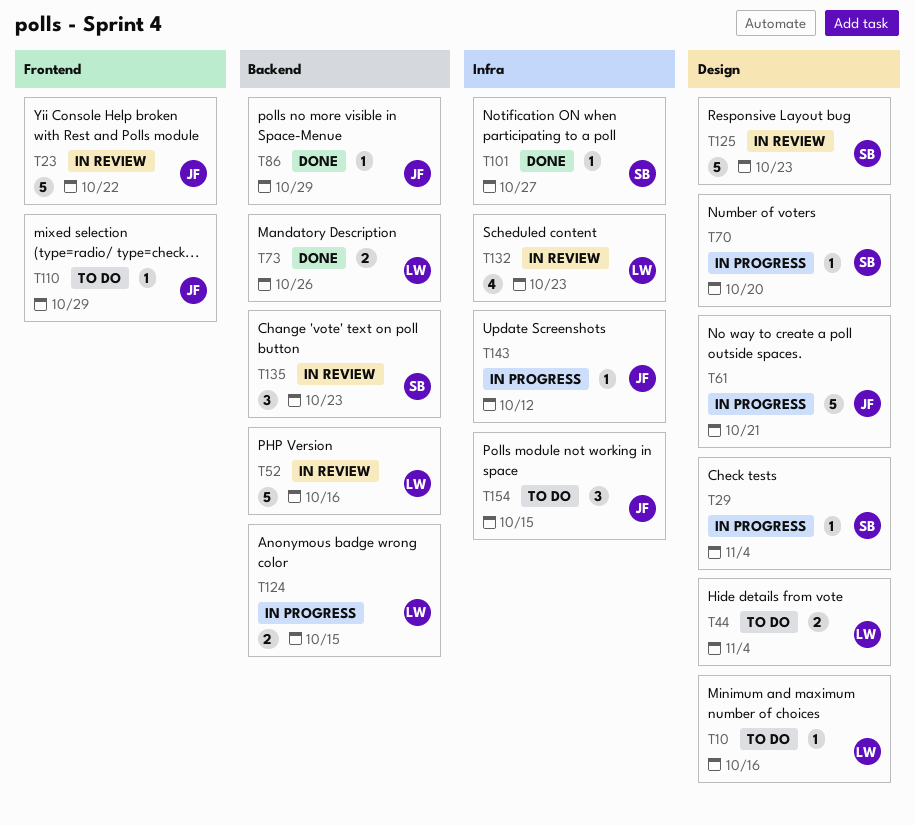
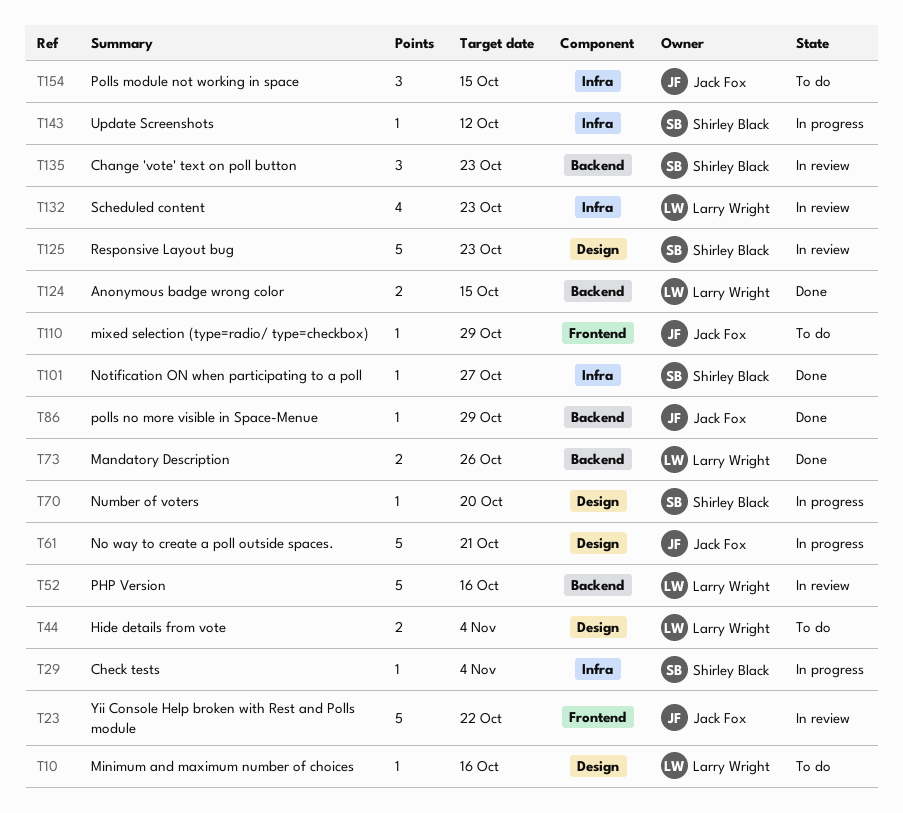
T29, label: Design -> Infra
T124, status: In progress -> Done
T143, owner: Jack Fox -> Shirley Black

